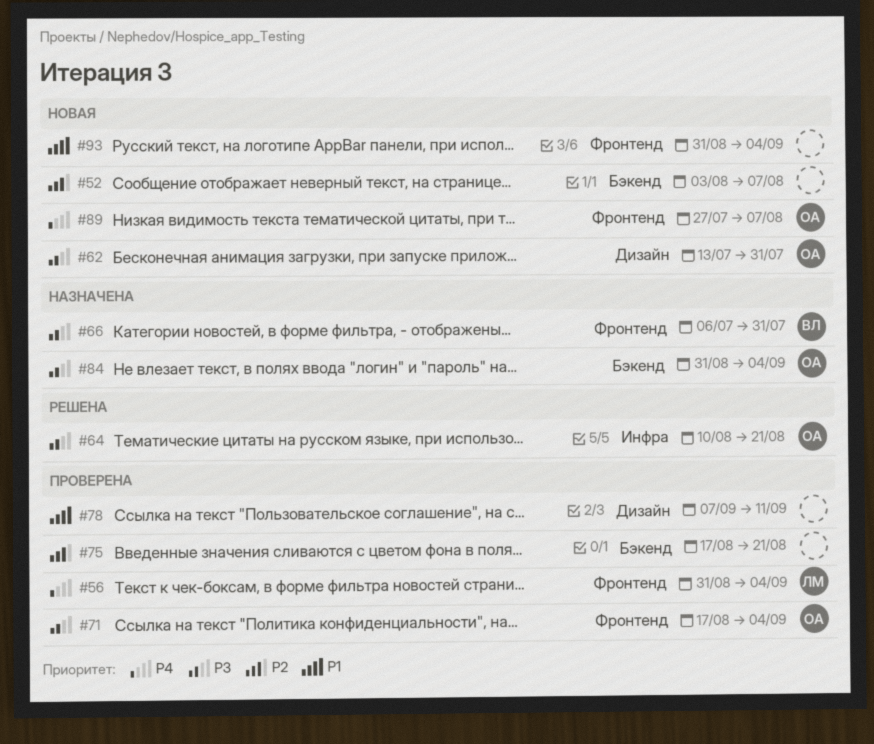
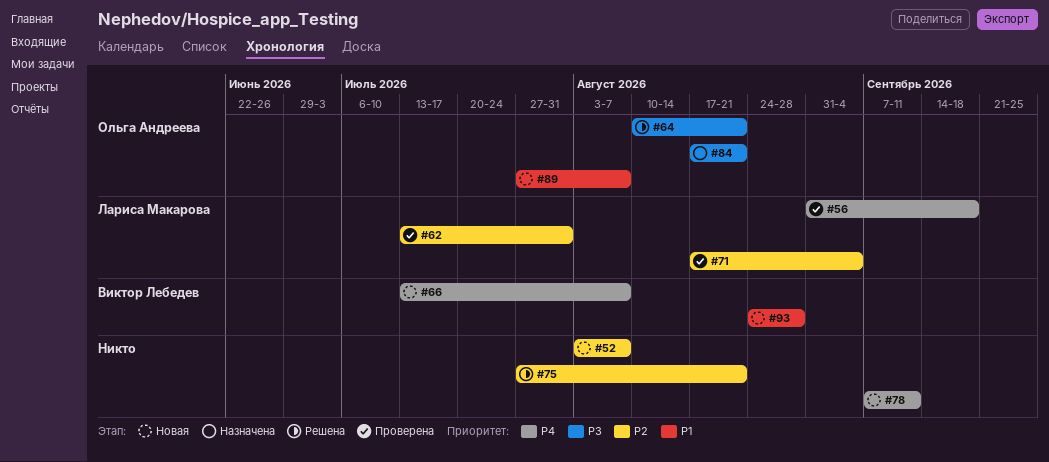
#56, due: Sep 4 -> Sep 18
#62, status: Новая -> Проверена
#62, owner: Ольга Андреева -> Лариса Макарова
#62, priority: P3 -> P2
#66, status: Назначена -> Новая
#66, priority: P3 -> P4
#66, start: Jul 6 -> Jul 13
#66, due: Jul 31 -> Aug 7
#71, owner: Ольга Андреева -> Лариса Макарова
#71, priority: P3 -> P2
#75, status: Проверена -> Решена
#75, start: Aug 17 -> Jul 27
#78, status: Проверена -> Новая
#78, priority: P1 -> P4
#84, start: Aug 31 -> Aug 17
#84, due: Sep 4 -> Aug 21
#89, priority: P4 -> P1
#93, owner: none -> Виктор Лебедев
#93, start: Aug 31 -> Aug 24
#93, due: Sep 4 -> Aug 28

